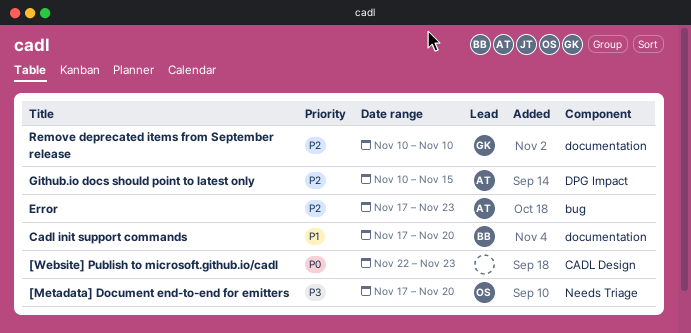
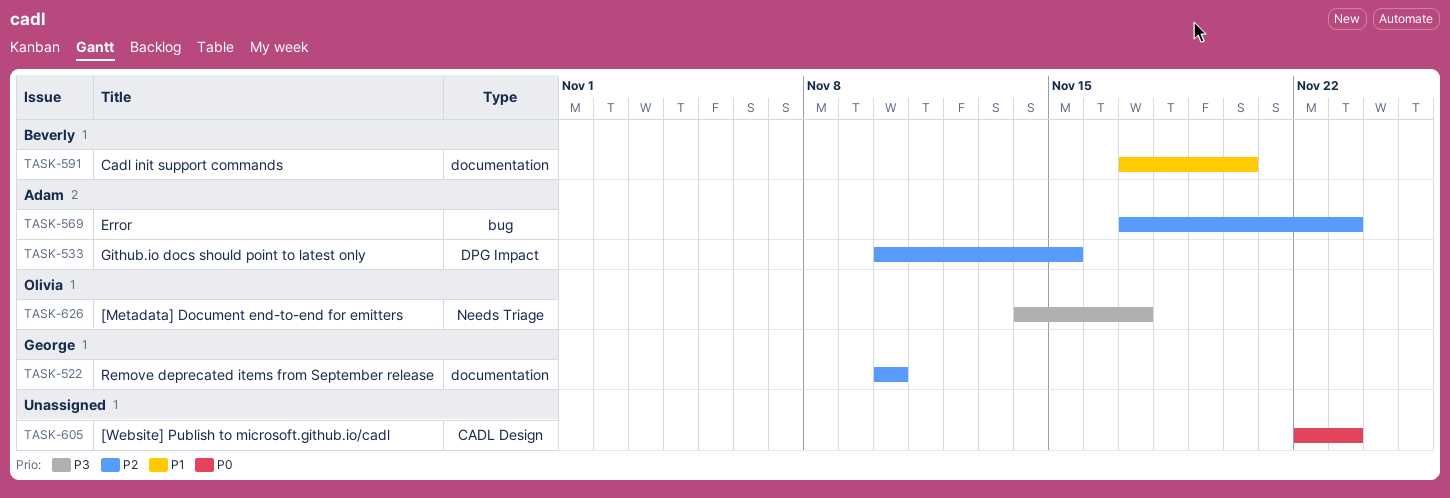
[Metadata] Document end-to-end for emitters, start: Nov 17 -> Nov 14
[Metadata] Document end-to-end for emitters, due: Nov 20 -> Nov 17

